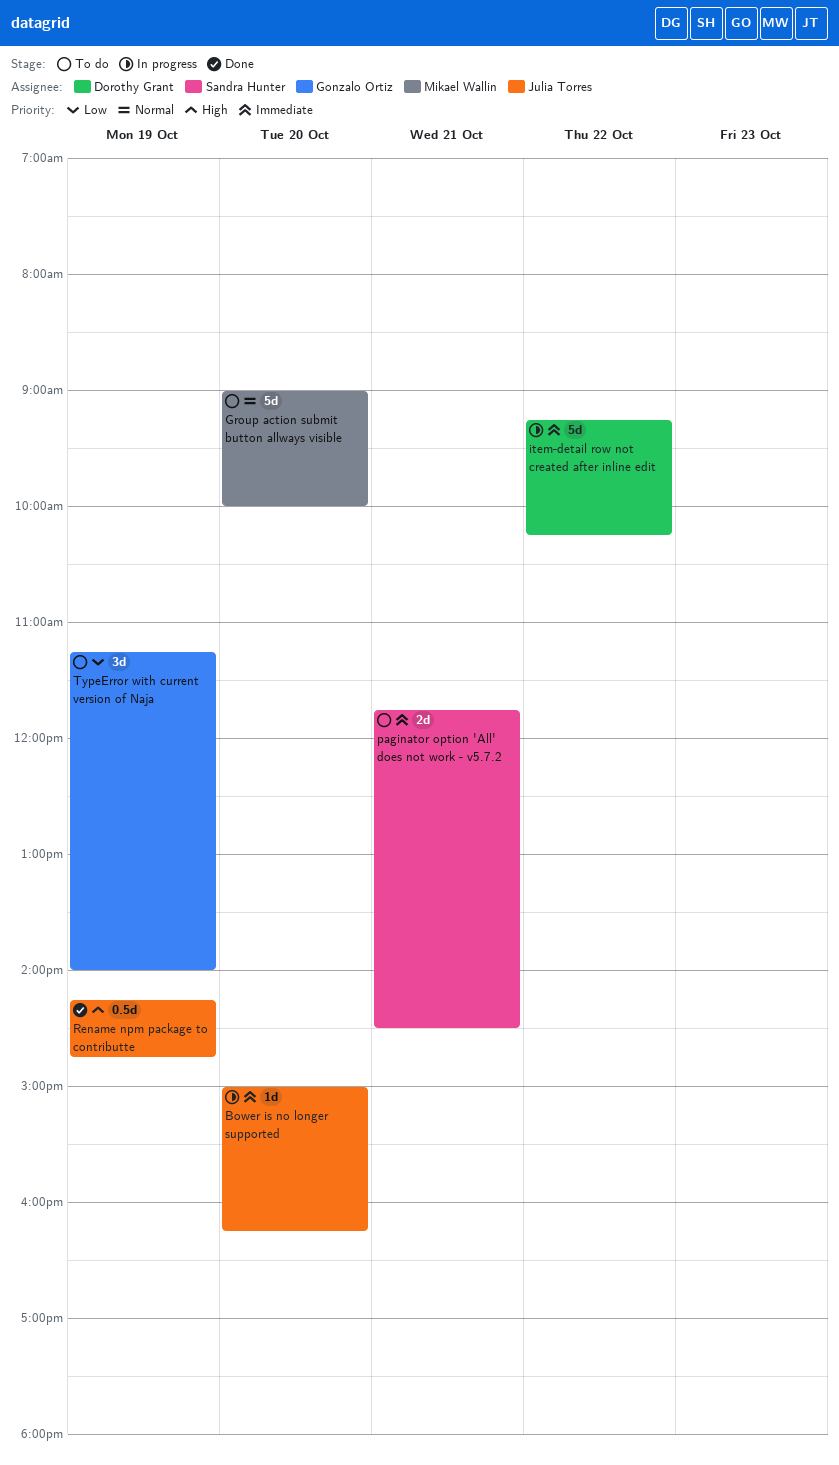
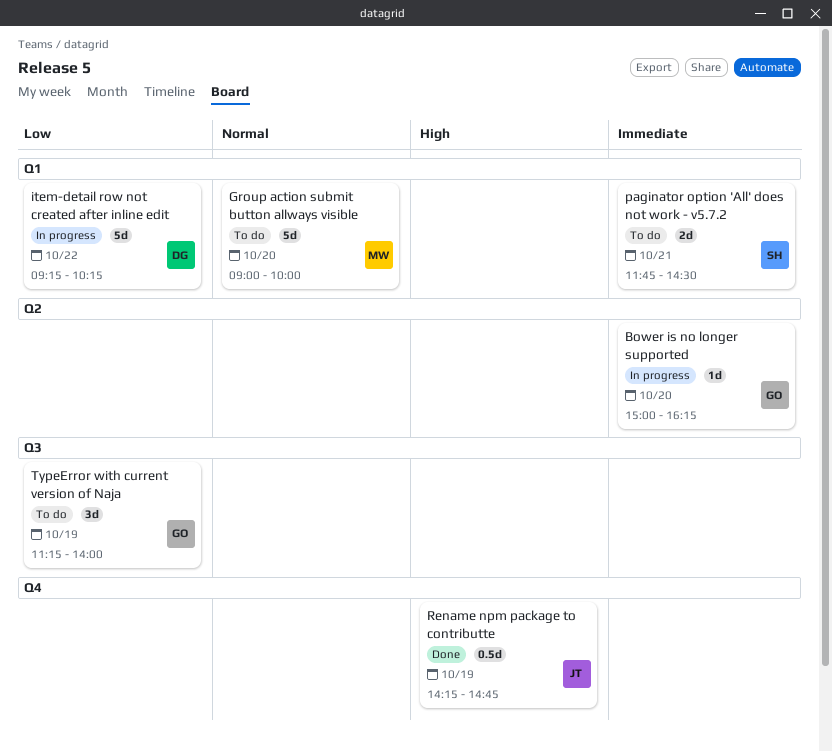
Bower is no longer supported, owner: Julia Torres -> Gonzalo Ortiz
item-detail row not created after inline edit, priority: Immediate -> Low

